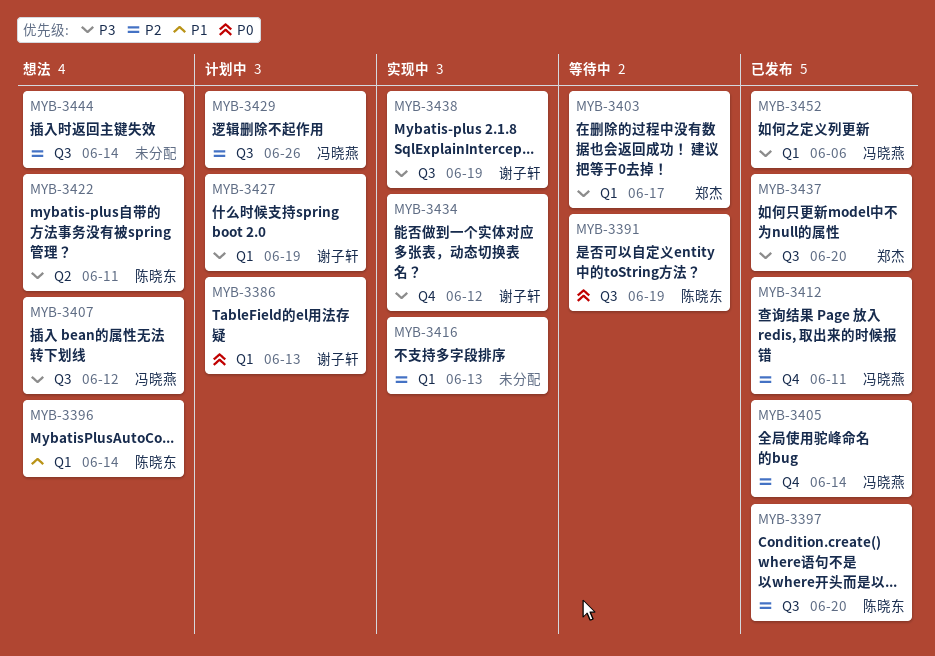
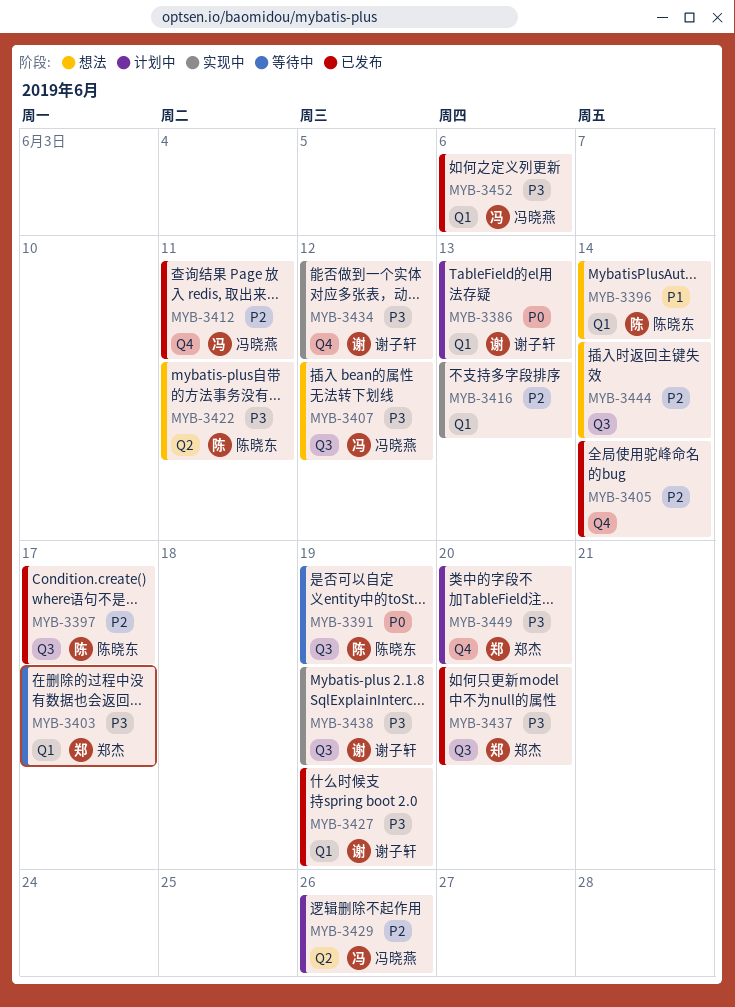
MYB-3397, due: Jun 20 -> Jun 17
MYB-3405, owner: 冯晓燕 -> none
MYB-3427, status: 计划中 -> 已发布
MYB-3429, label: Q3 -> Q2
MYB-3449: none -> present

